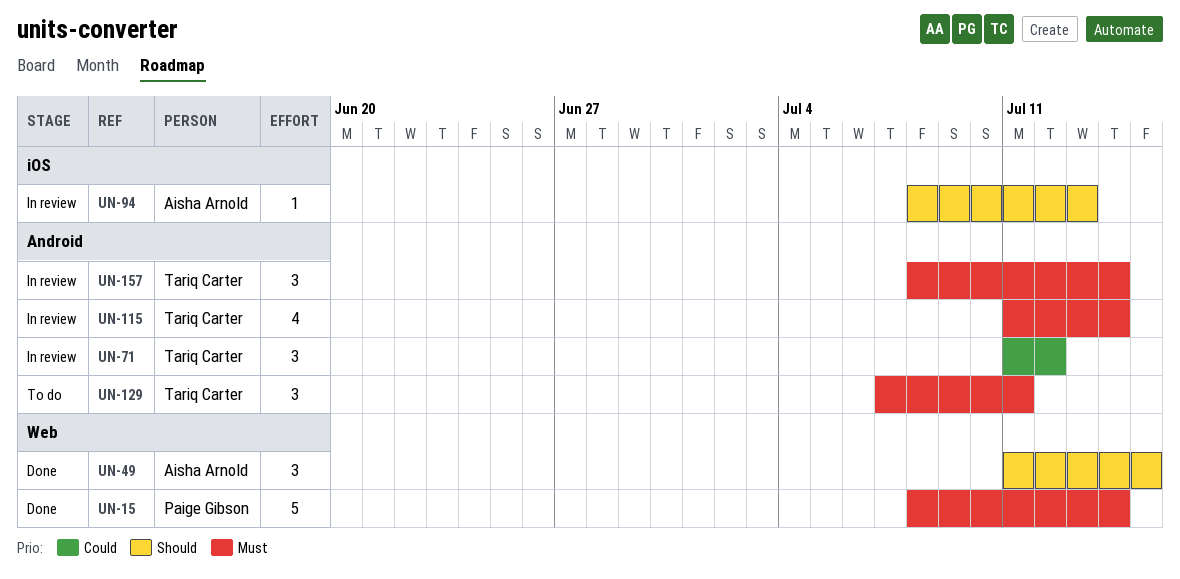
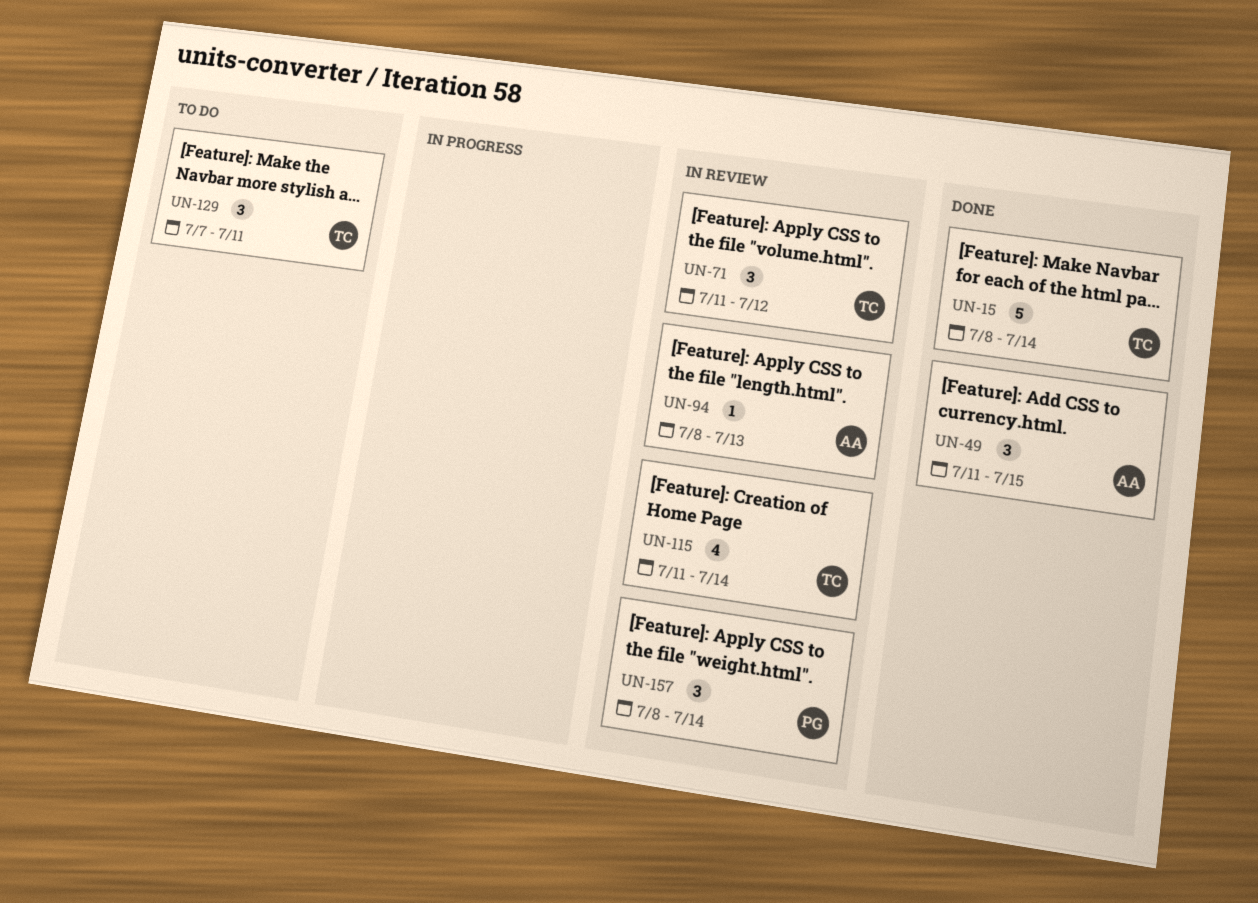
UN-15, owner: Paige Gibson -> Tariq Carter
UN-157, owner: Tariq Carter -> Paige Gibson

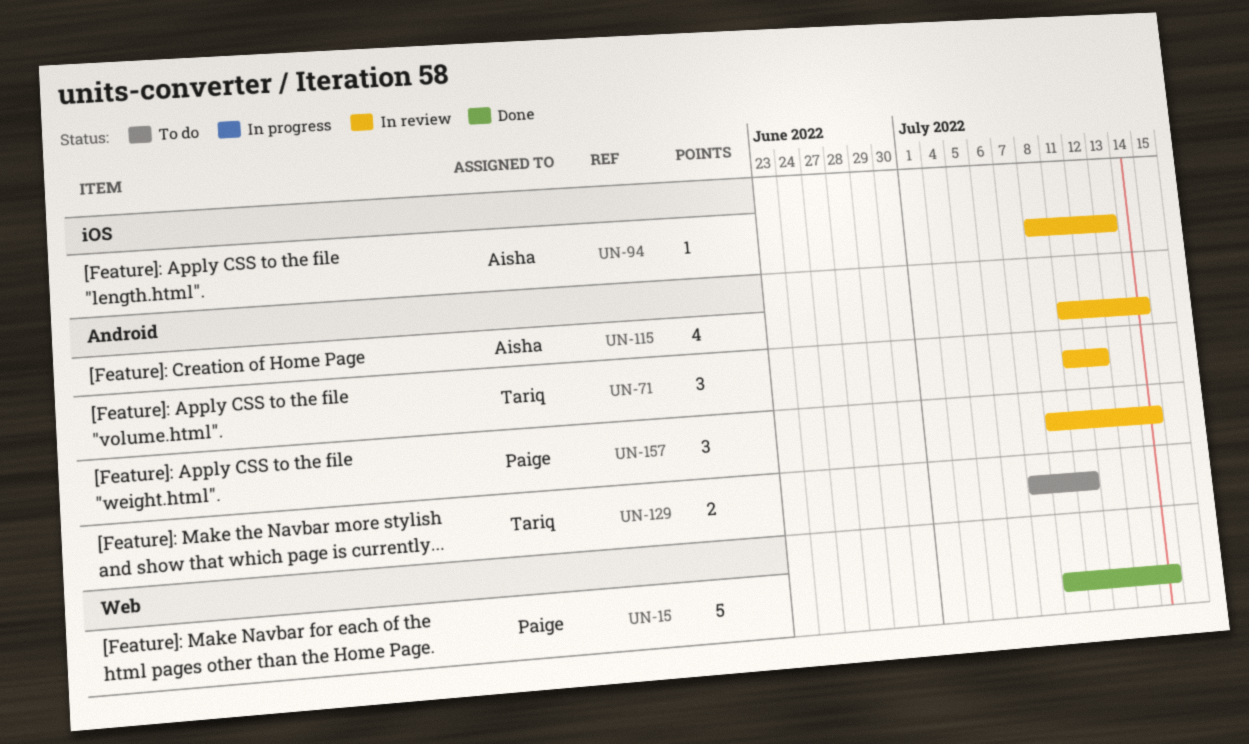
UN-15, owner: Tariq -> Paige
UN-49: present -> none
UN-115, owner: Tariq -> Aisha
UN-129, estimate: 3 -> 2

